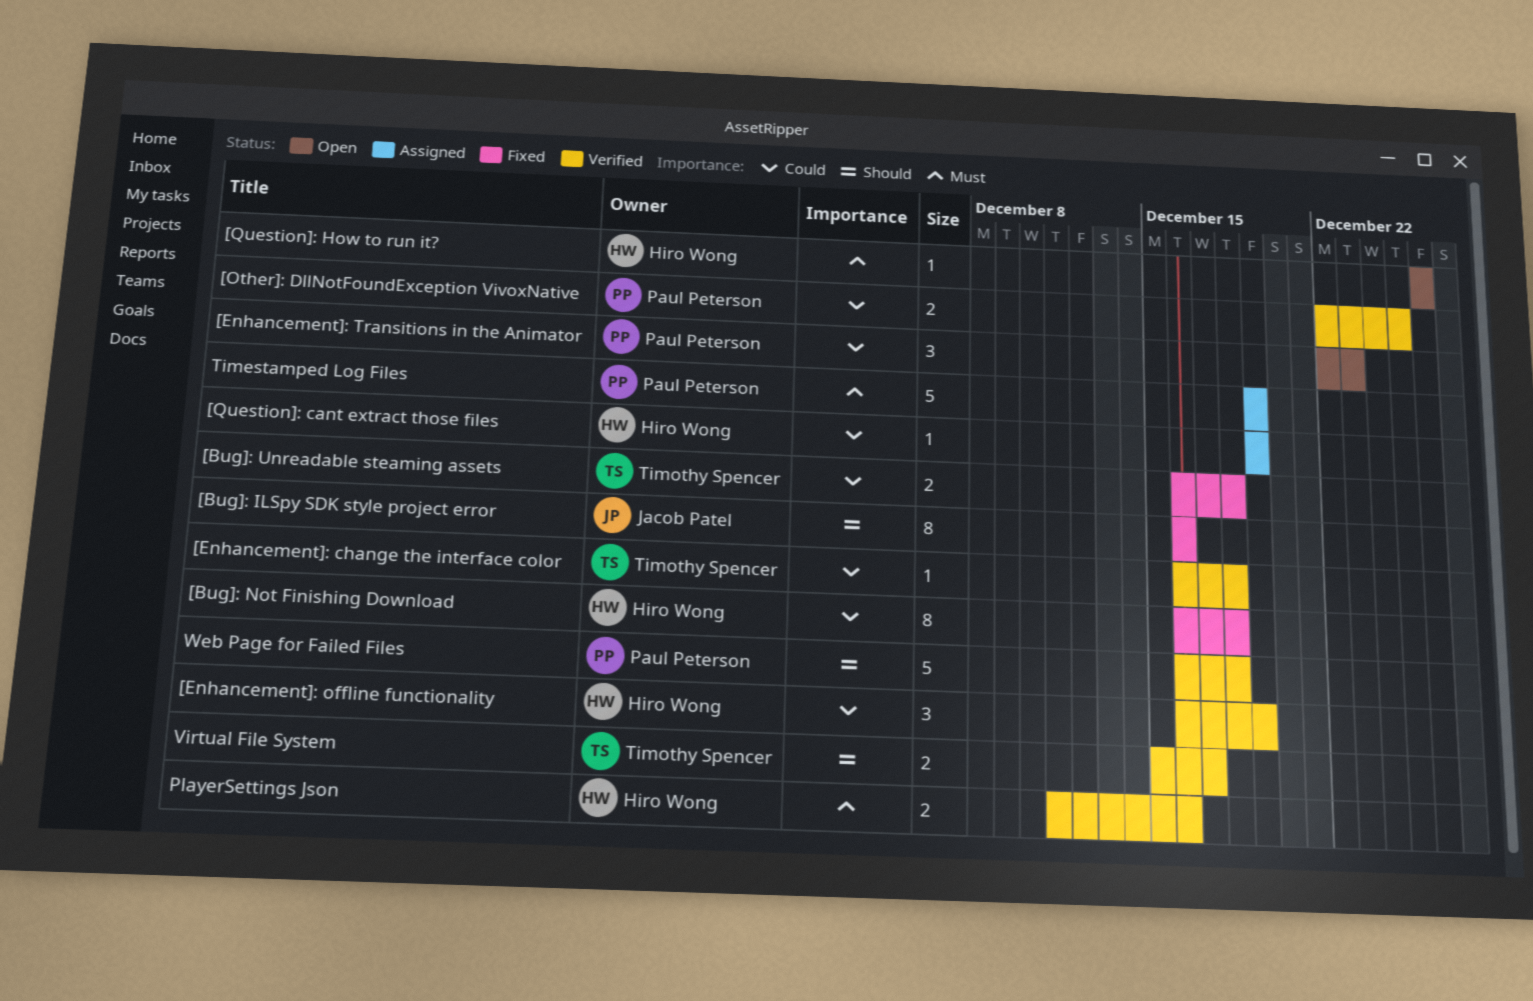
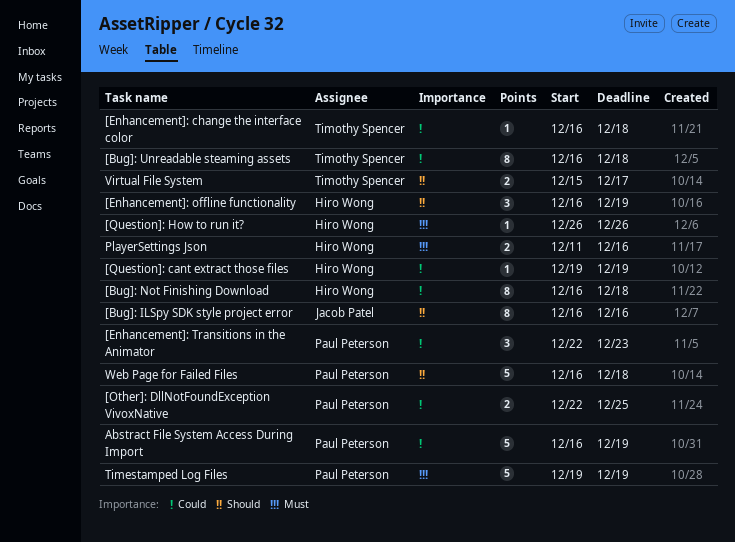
[Bug]: Unreadable steaming assets, estimate: 2 -> 8
[Enhancement]: offline functionality, priority: Could -> Should
Abstract File System Access During Import: none -> present

